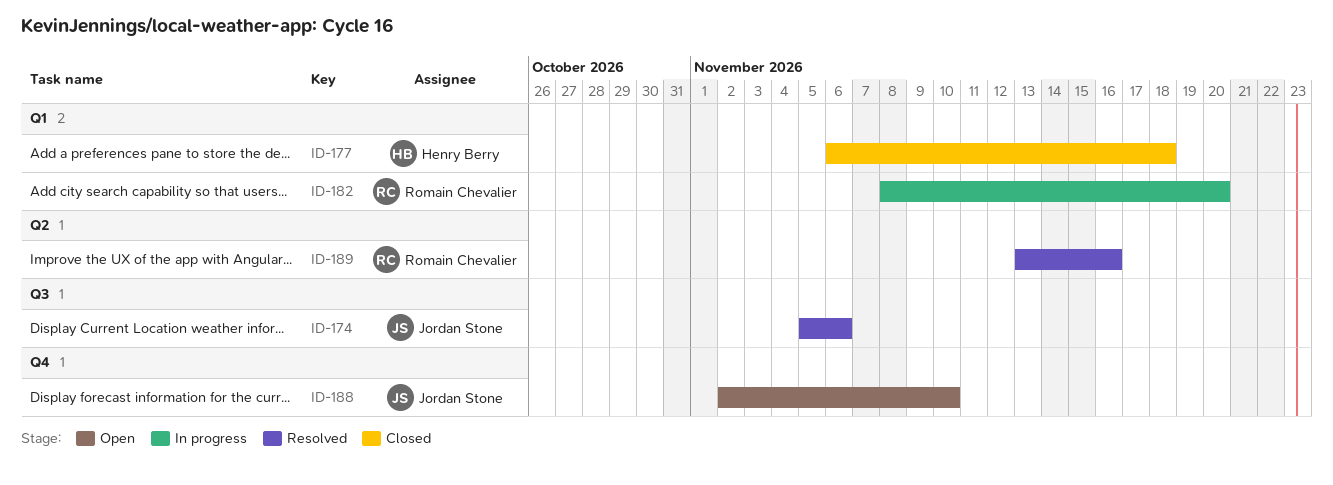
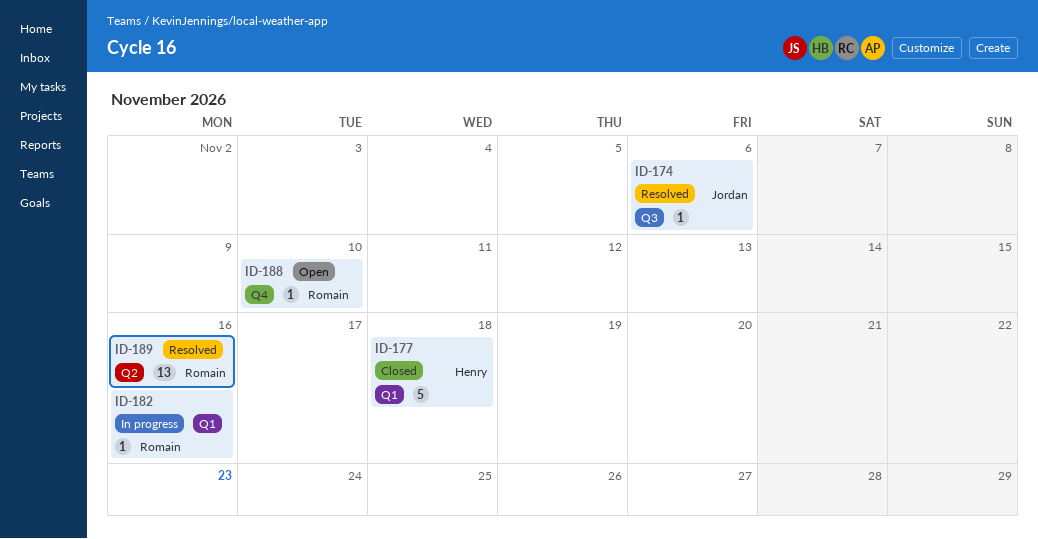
ID-182, due: Nov 20 -> Nov 16
ID-188, owner: Jordan Stone -> Romain Chevalier

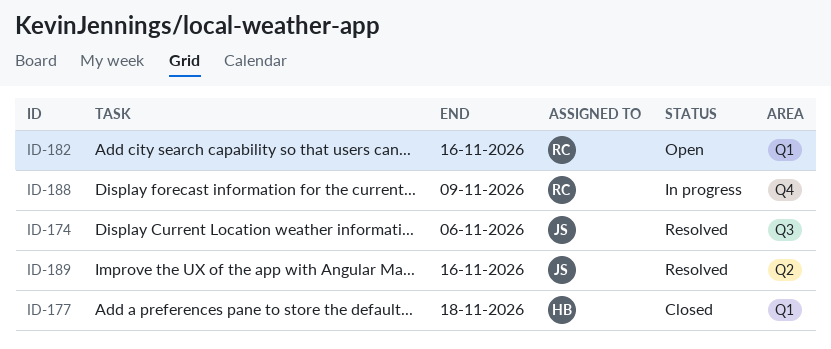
ID-182, status: In progress -> Open
ID-188, status: Open -> In progress
ID-188, due: Nov 10 -> Nov 9
ID-189, owner: Romain -> Jordan

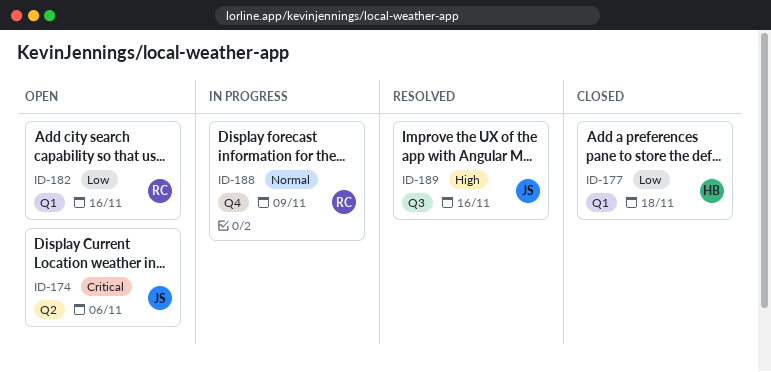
ID-174, status: Resolved -> Open
ID-174, label: Q3 -> Q2
ID-189, label: Q2 -> Q3

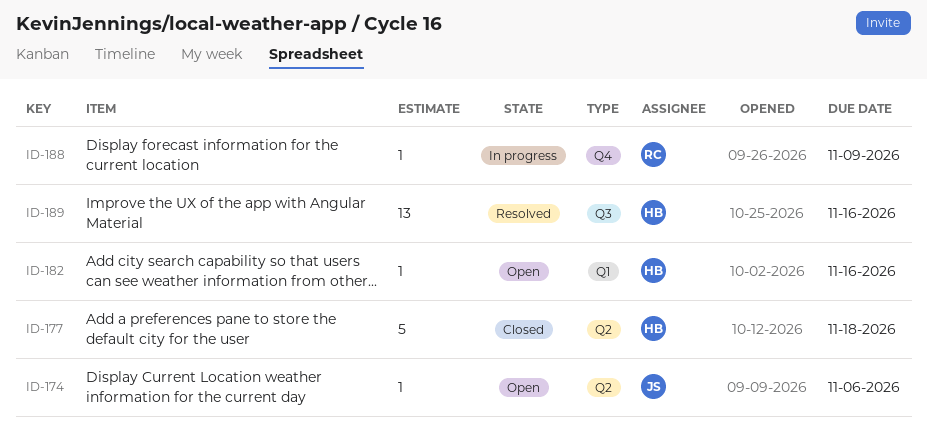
ID-177, label: Q1 -> Q2
ID-182, owner: RC -> HB
ID-189, owner: JS -> HB

